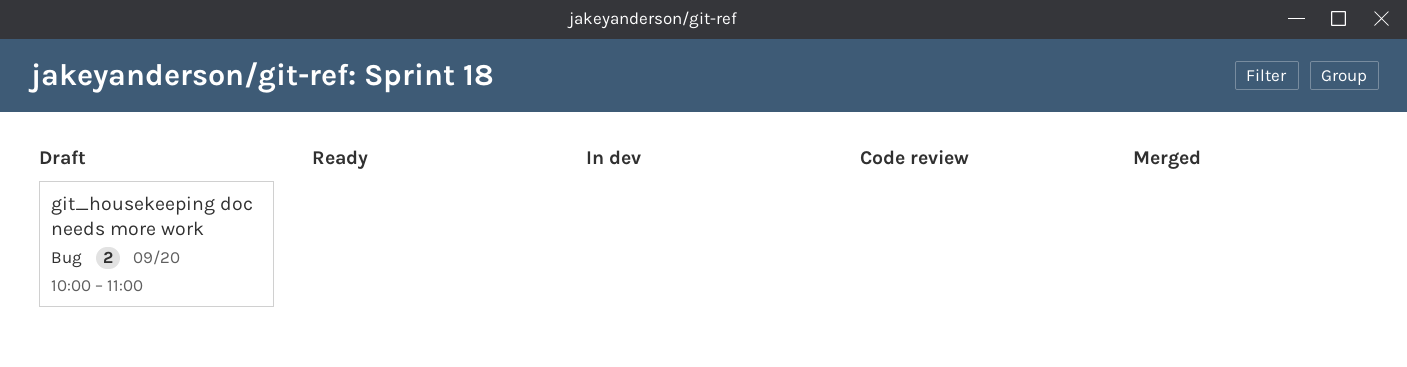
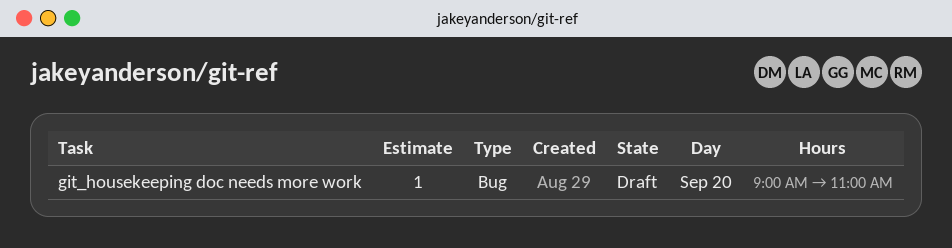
git_housekeeping doc needs more work, estimate: 2 -> 1
git_housekeeping doc needs more work, begins: 10:00 -> 09:00

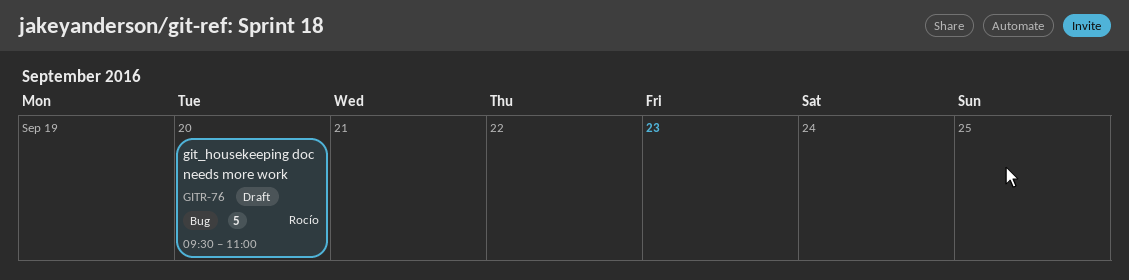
git_housekeeping doc needs more work, estimate: 1 -> 5
git_housekeeping doc needs more work, begins: 09:00 -> 09:30

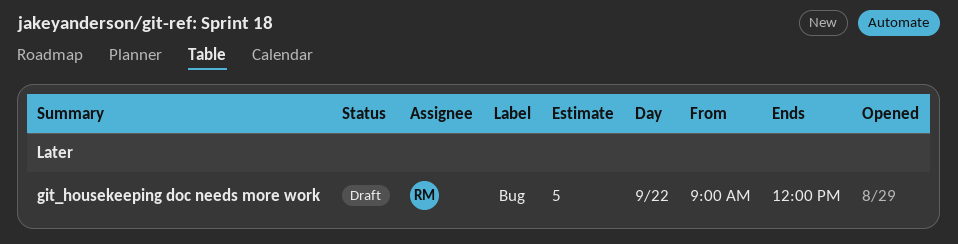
git_housekeeping doc needs more work, day: Sep 20 -> Sep 22
git_housekeeping doc needs more work, begins: 09:30 -> 09:00
git_housekeeping doc needs more work, ends: 11:00 -> 12:00

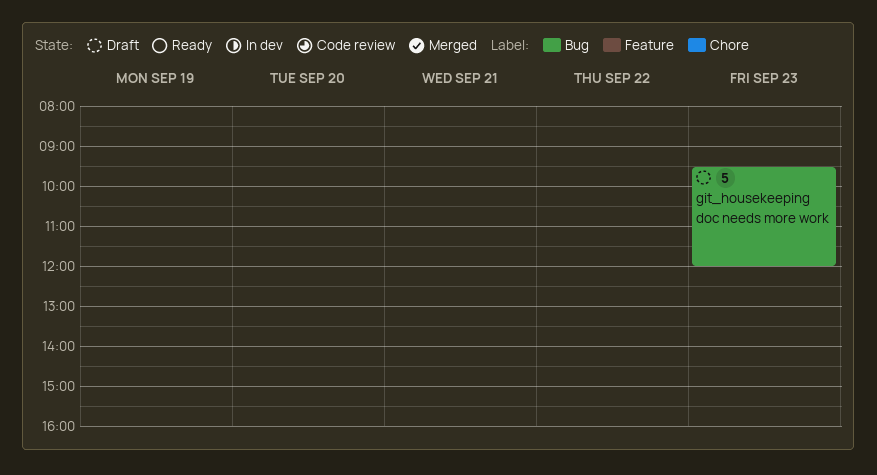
git_housekeeping doc needs more work, day: Sep 22 -> Sep 23
git_housekeeping doc needs more work, begins: 09:00 -> 09:30

